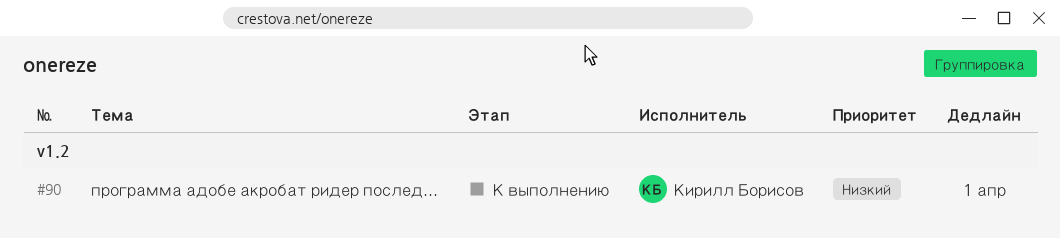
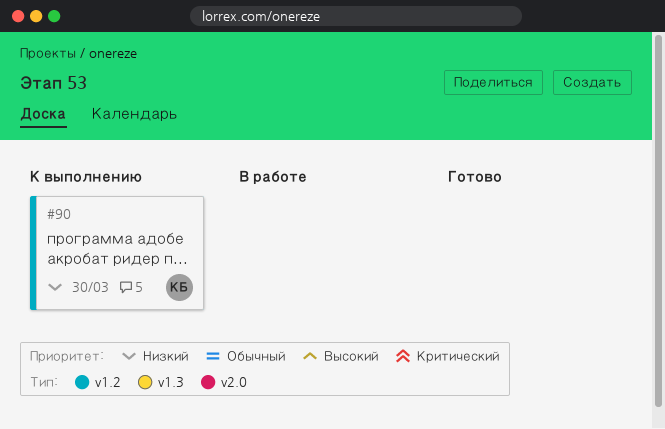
#90, due: Apr 1 -> Mar 30

